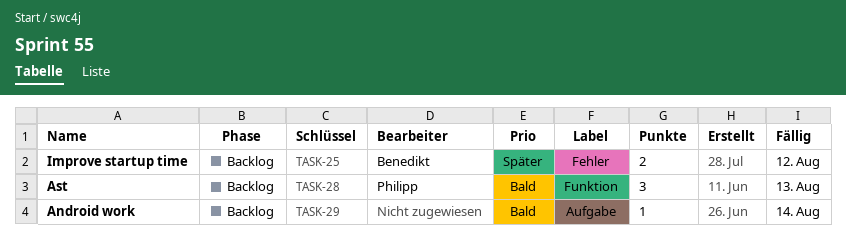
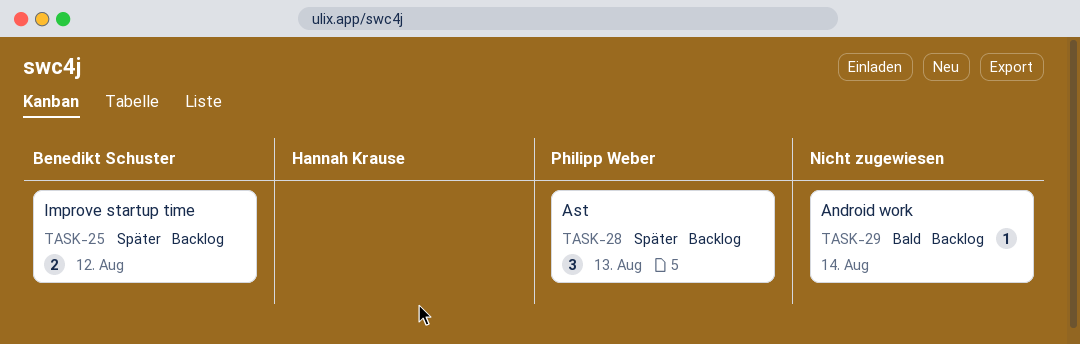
TASK-28, priority: Bald -> Später

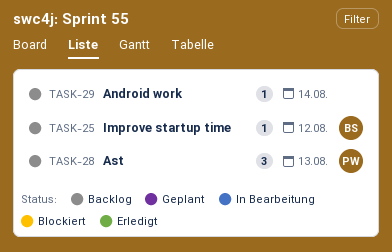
TASK-25, estimate: 2 -> 1

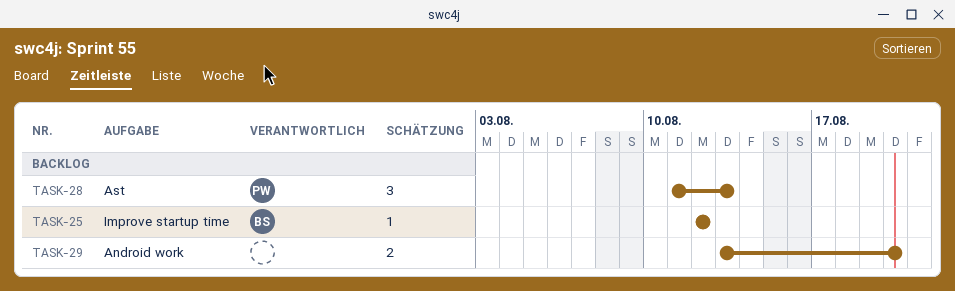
TASK-29, estimate: 1 -> 2
TASK-29, due: Aug 14 -> Aug 20

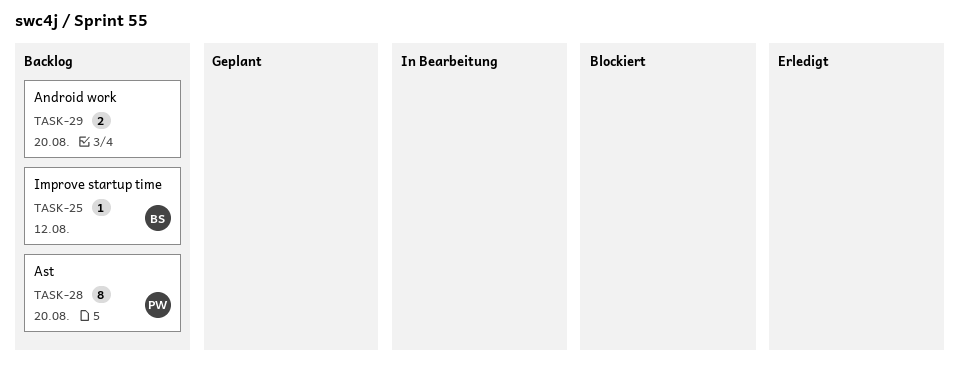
TASK-28, estimate: 3 -> 8
TASK-28, due: Aug 13 -> Aug 20

